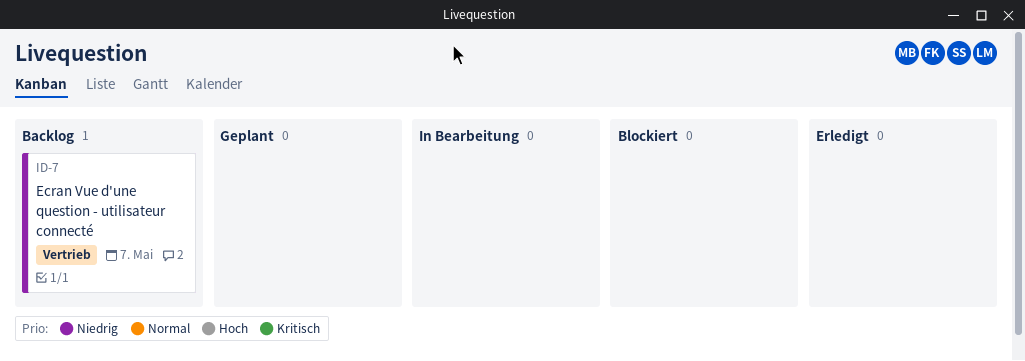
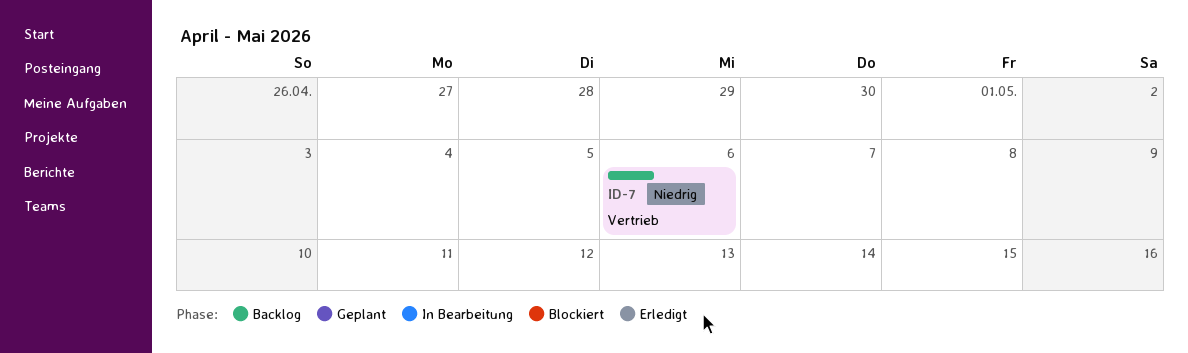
ID-7, due: May 7 -> May 6

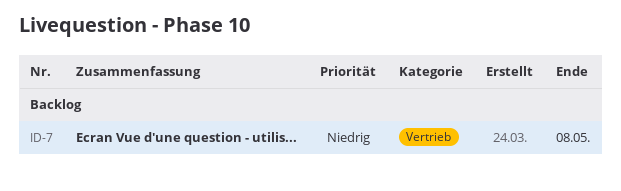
ID-7, due: May 6 -> May 8

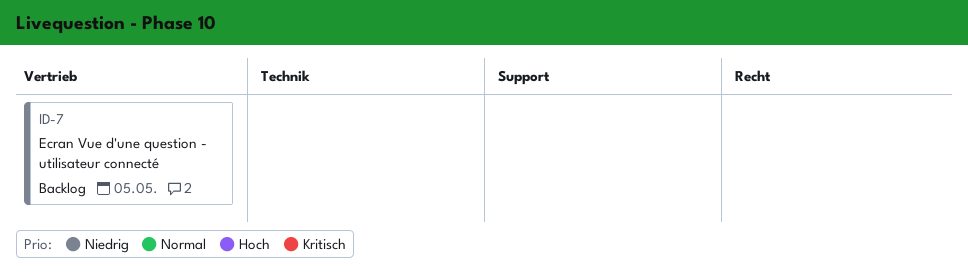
ID-7, due: May 8 -> May 5

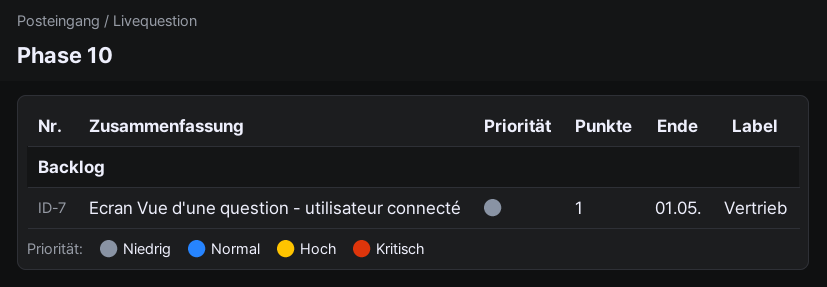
ID-7, due: May 5 -> May 1

